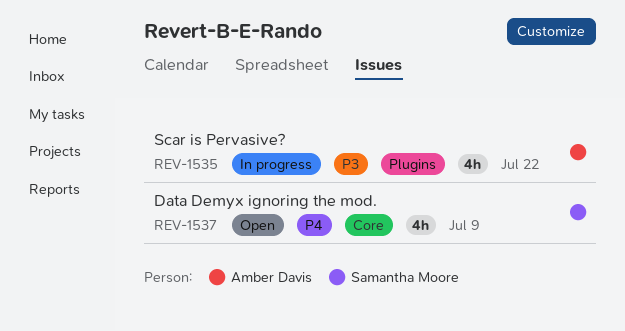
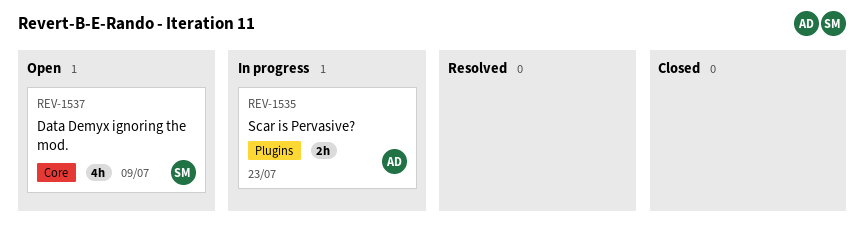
REV-1535, estimate: 4h -> 2h
REV-1535, due: Jul 22 -> Jul 23

